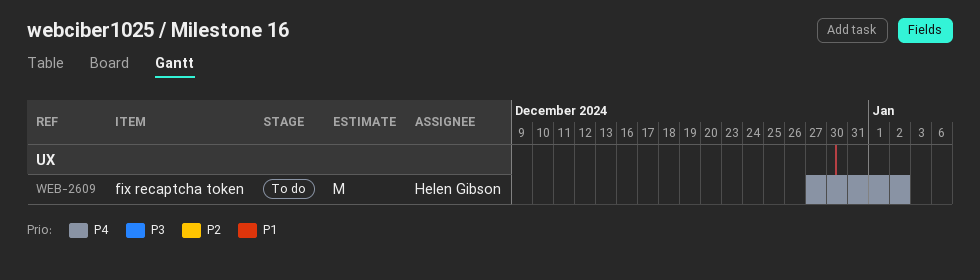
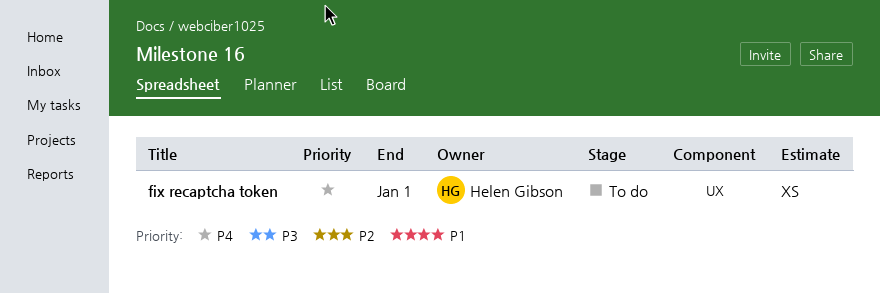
fix recaptcha token, estimate: M -> XS
fix recaptcha token, due: Jan 2 -> Jan 1

